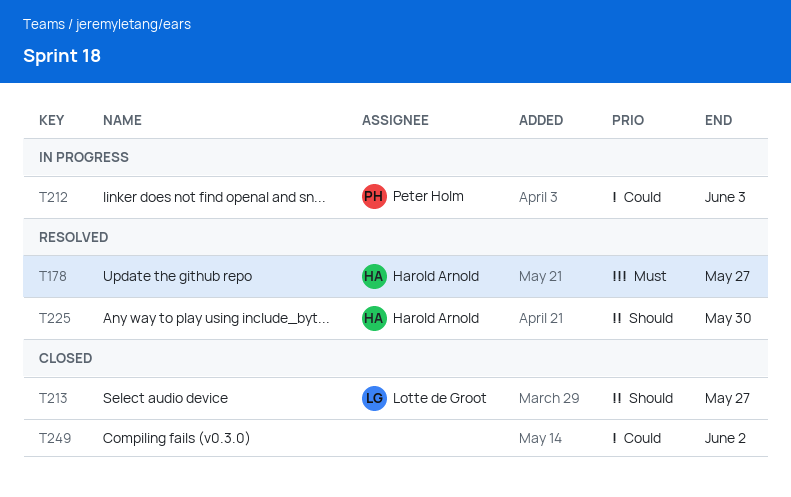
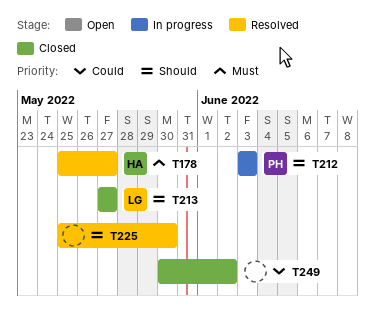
T212, priority: Could -> Should
T225, owner: Harold Arnold -> none

